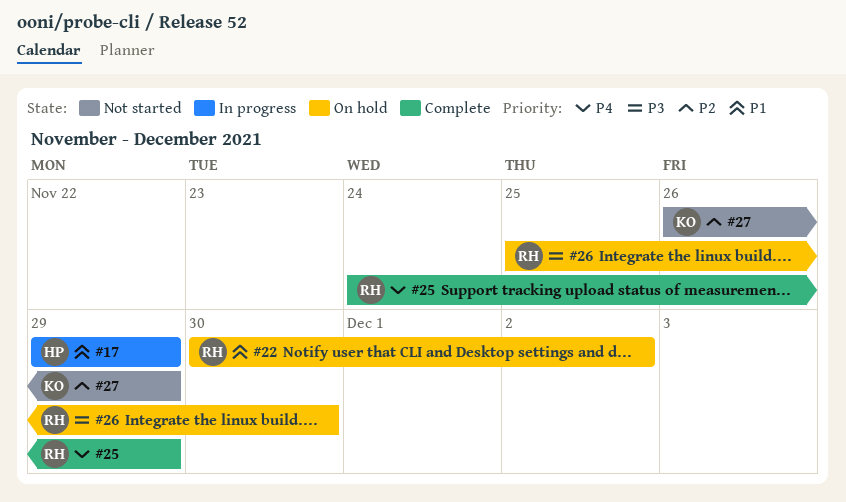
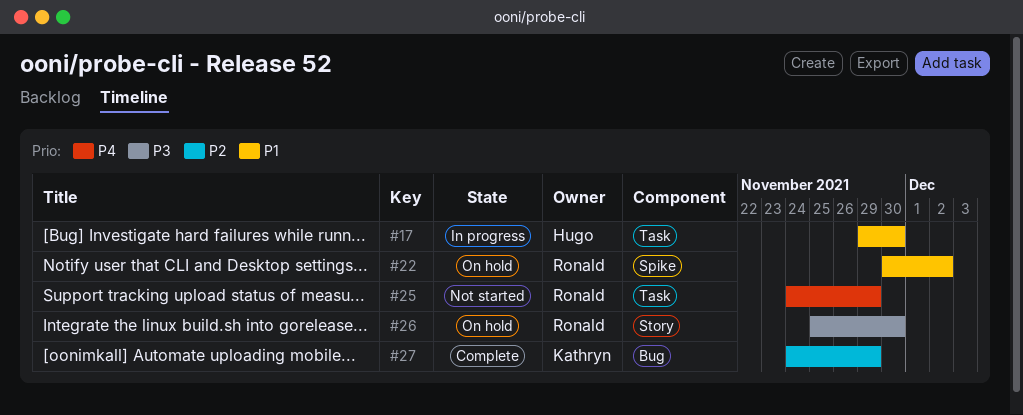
#17, due: Nov 29 -> Nov 30
#25, status: Complete -> Not started
#27, status: Not started -> Complete
#27, start: Nov 26 -> Nov 24

